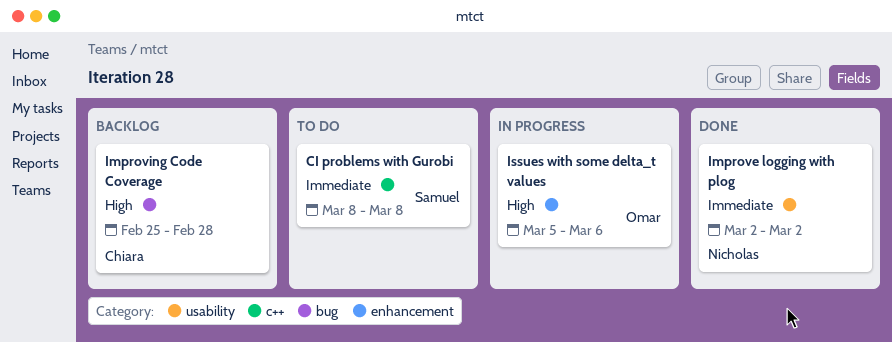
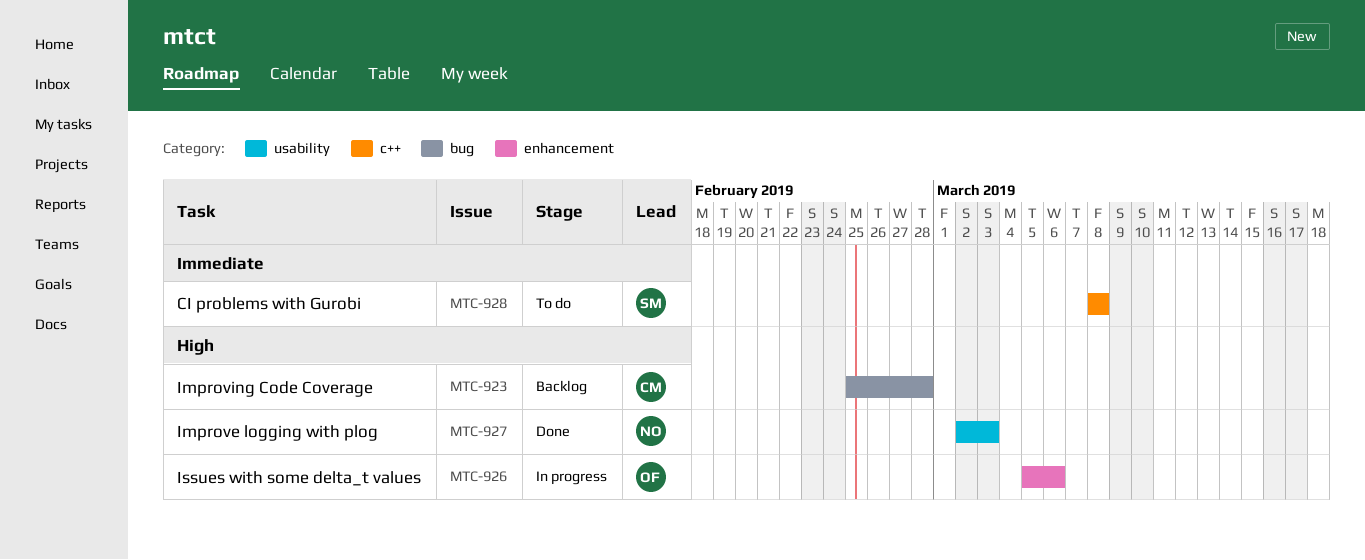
Improve logging with plog, priority: Immediate -> High
Improve logging with plog, due: Mar 2 -> Mar 3

